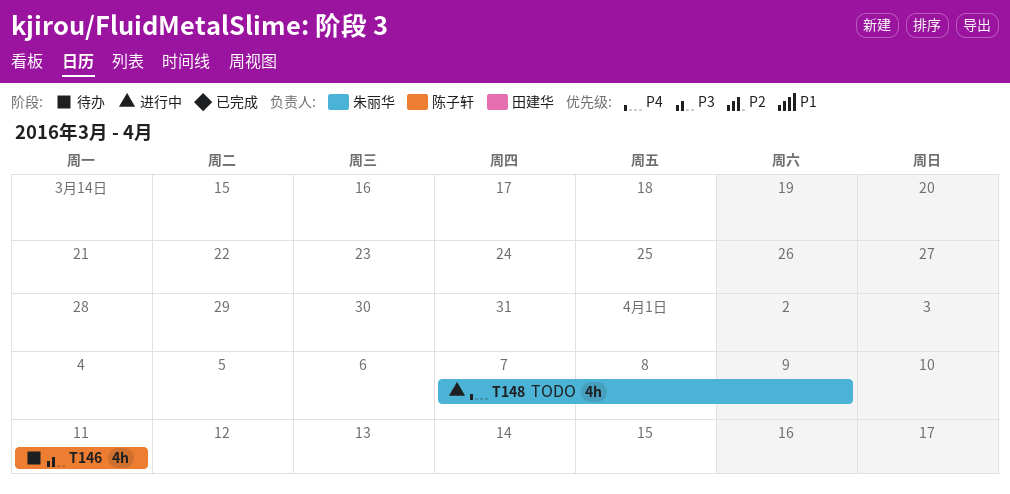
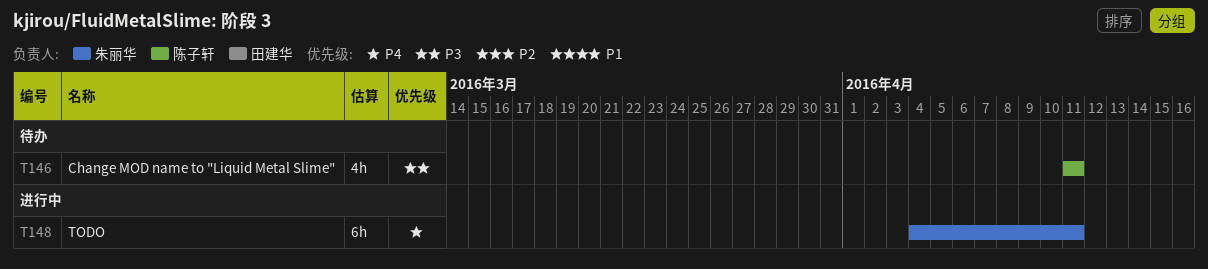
T148, estimate: 4h -> 6h
T148, start: Apr 7 -> Apr 4
T148, due: Apr 9 -> Apr 11

